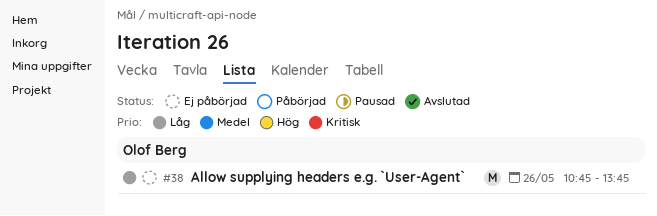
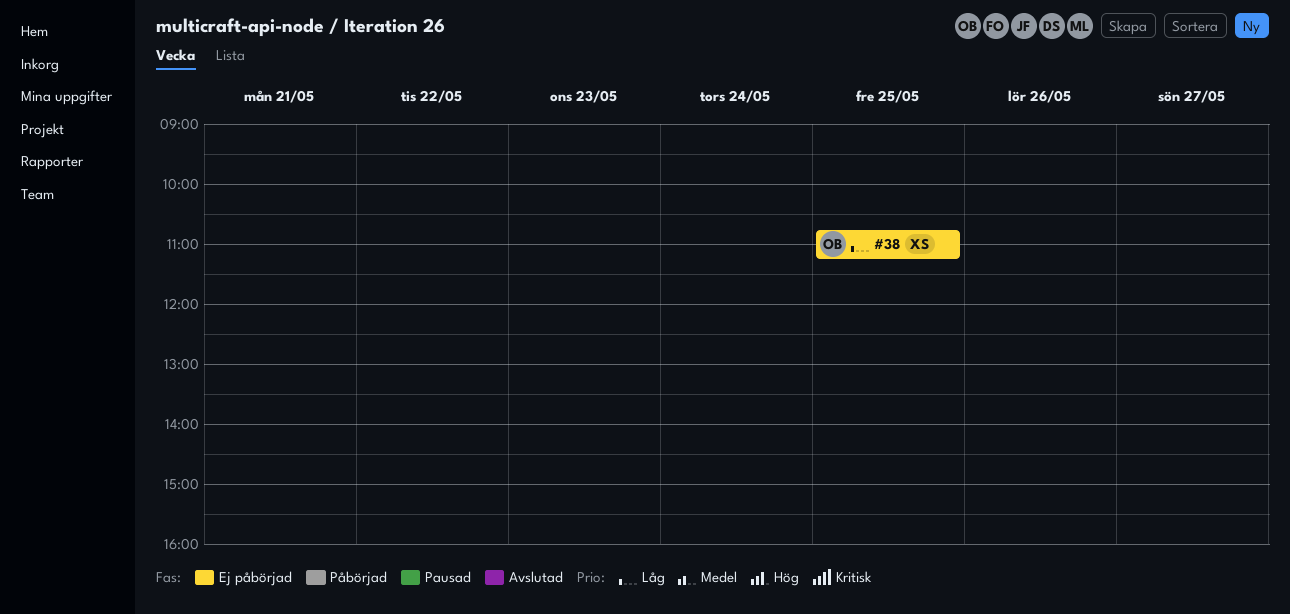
#38, estimate: M -> XS
#38, day: May 26 -> May 25
#38, ends: 13:45 -> 11:15

